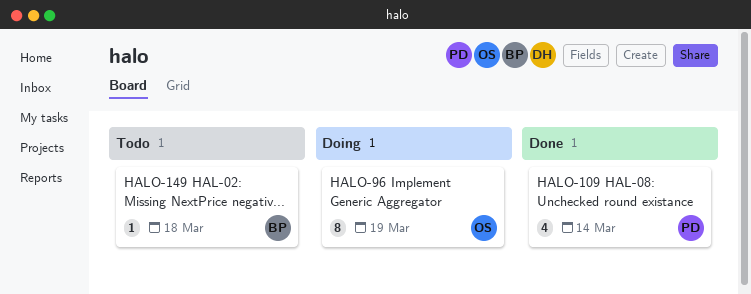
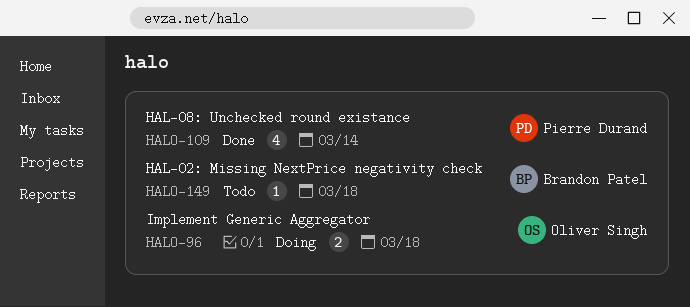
HALO-96, estimate: 8 -> 2
HALO-96, due: Mar 19 -> Mar 18

